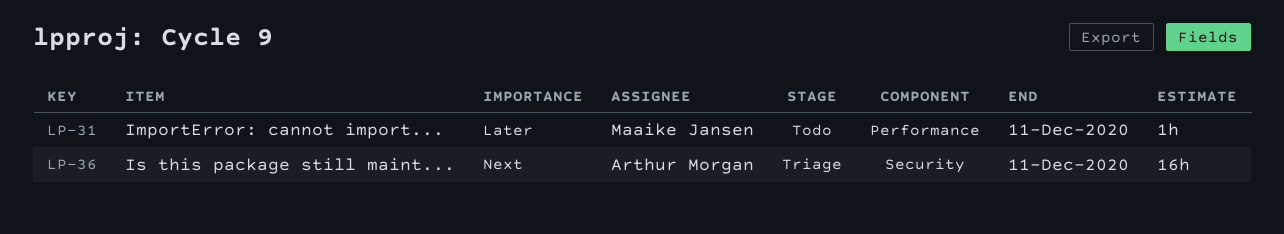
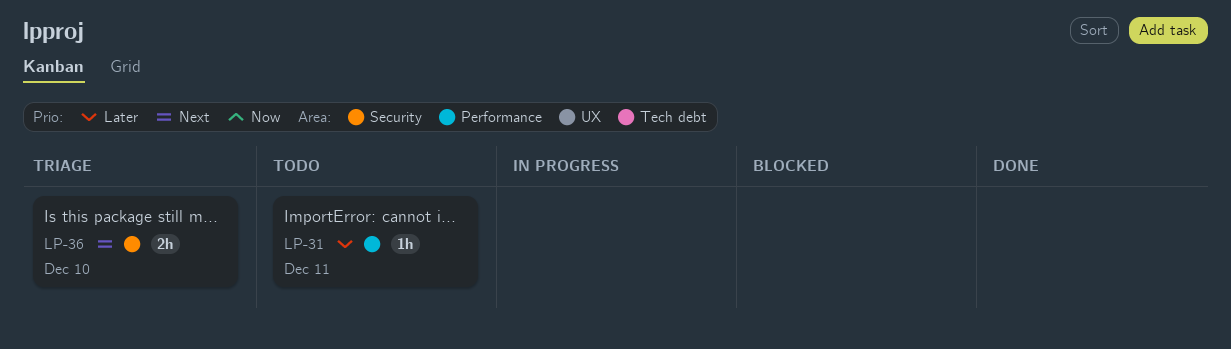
LP-36, estimate: 16h -> 2h
LP-36, due: Dec 11 -> Dec 10

